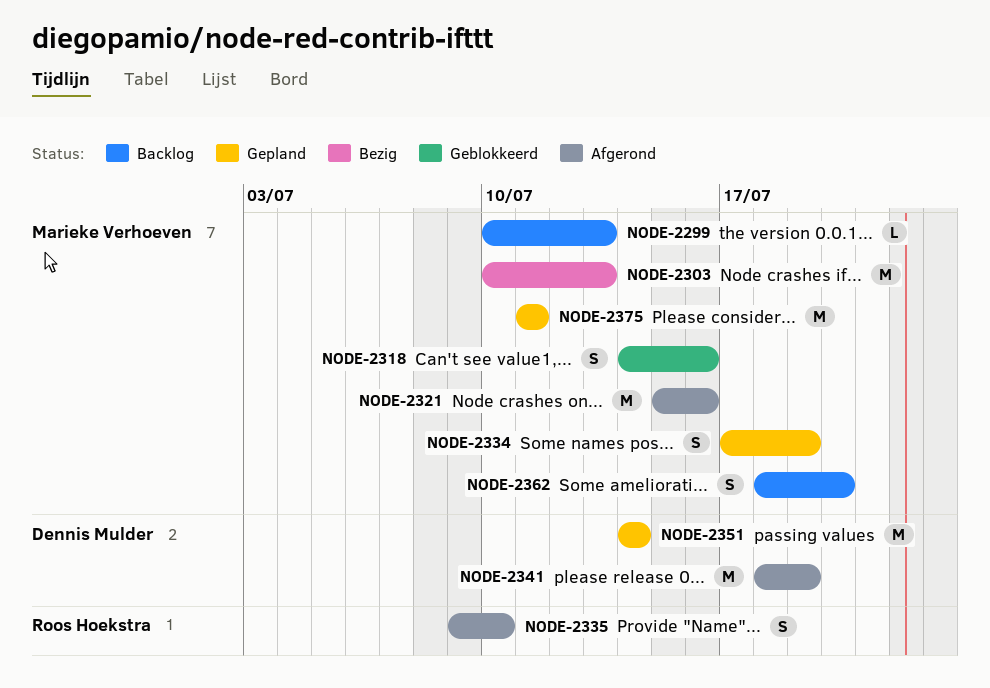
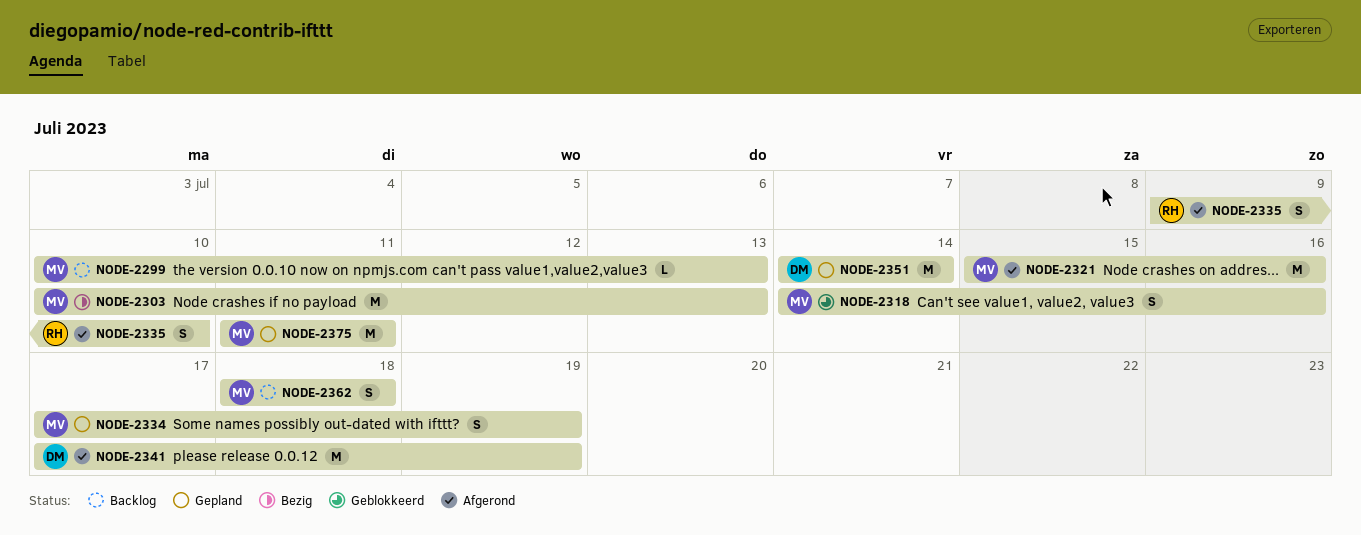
NODE-2341, start: Jul 18 -> Jul 17
NODE-2362, due: Jul 20 -> Jul 18

